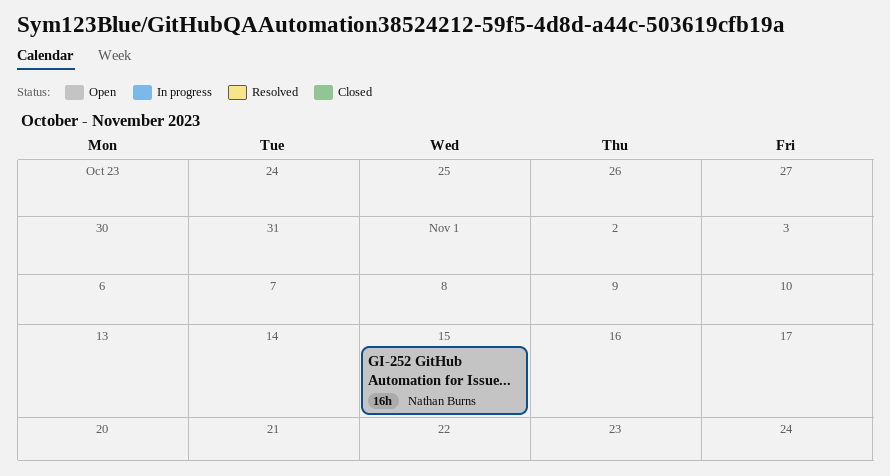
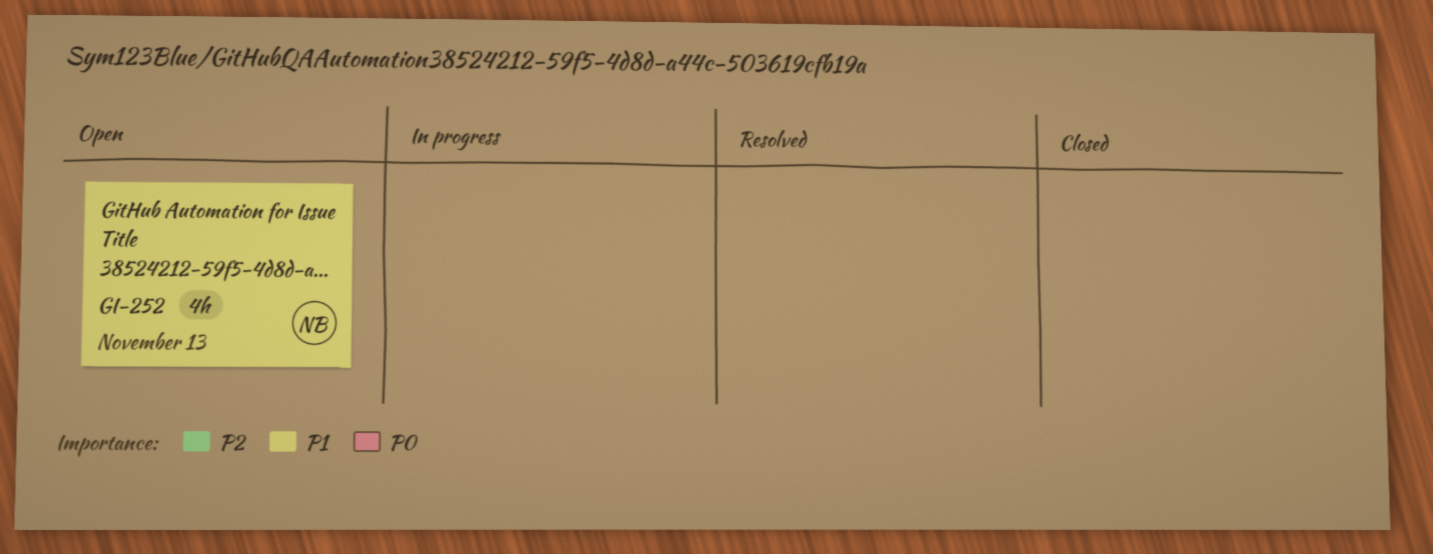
GI-252, estimate: 16h -> 4h
GI-252, due: Nov 15 -> Nov 13

